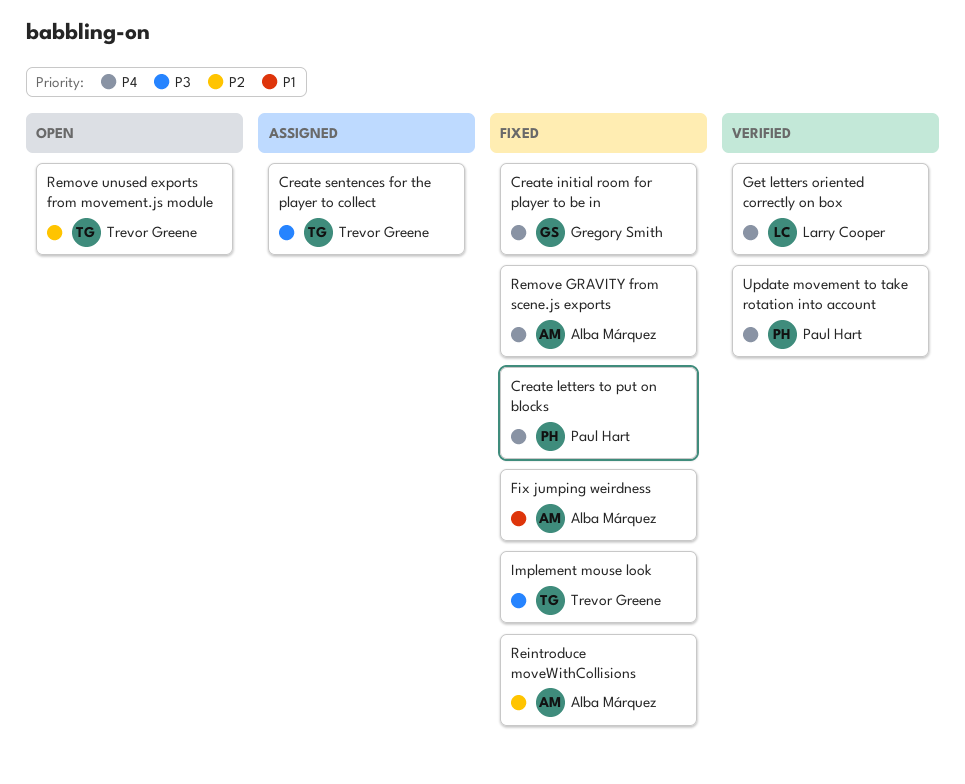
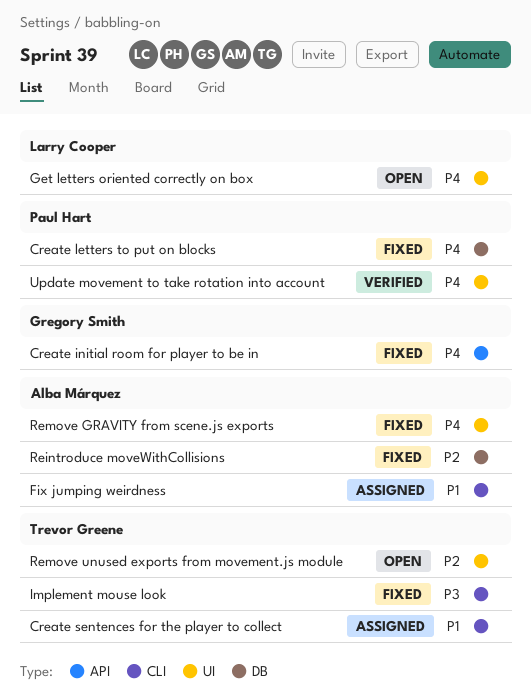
Create sentences for the player to collect, priority: P3 -> P1
Fix jumping weirdness, status: Fixed -> Assigned
Get letters oriented correctly on box, status: Verified -> Open

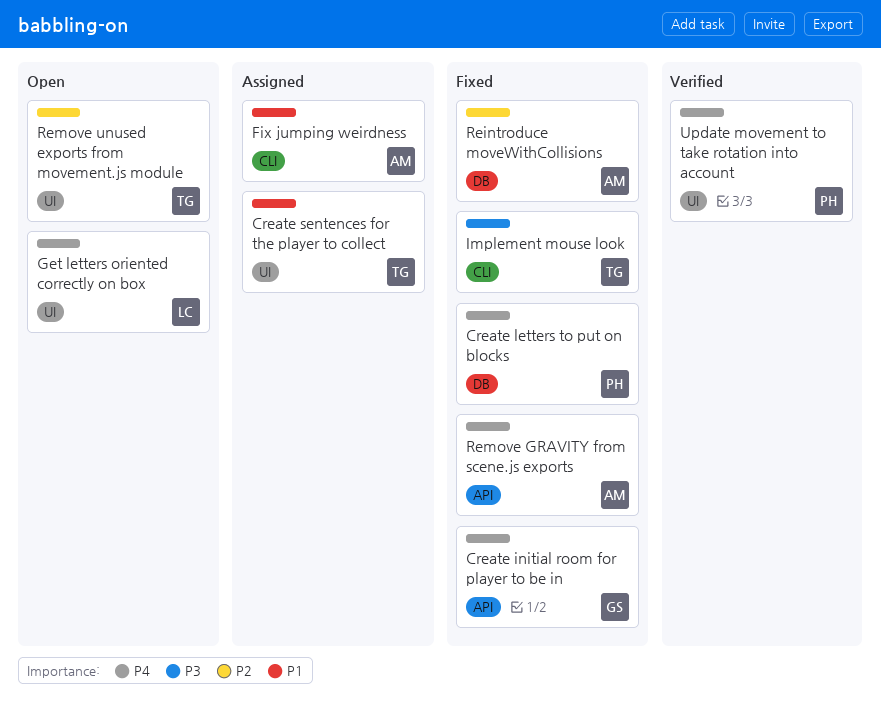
Create sentences for the player to collect, label: CLI -> UI
Remove GRAVITY from scene.js exports, label: UI -> API

